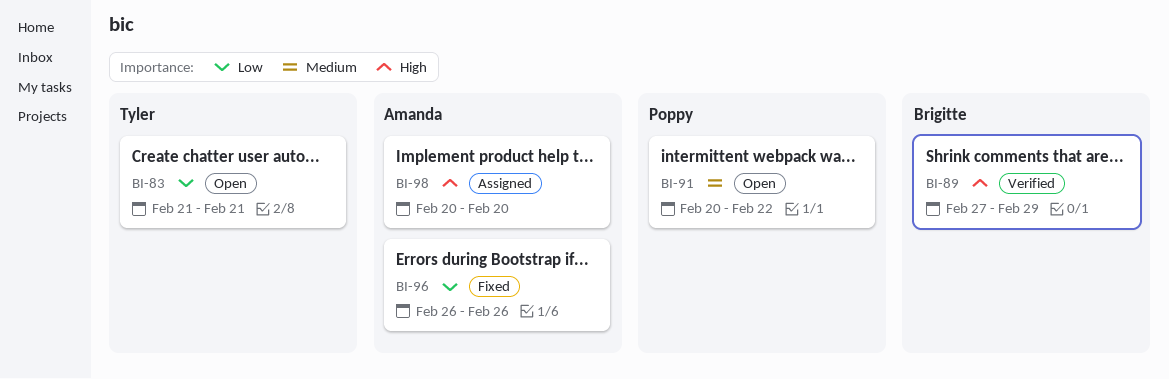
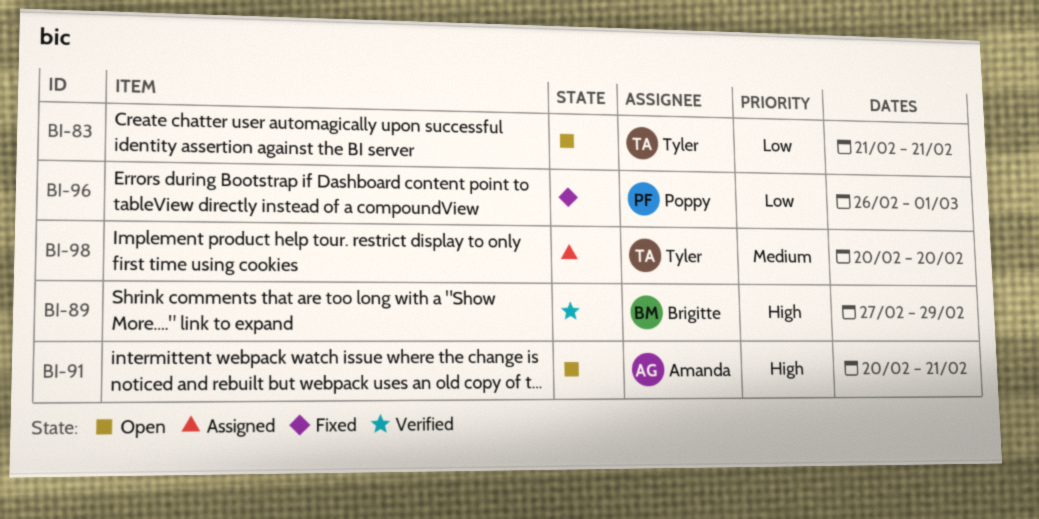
BI-91, owner: Poppy -> Amanda
BI-91, priority: Medium -> High
BI-91, due: Feb 22 -> Feb 21
BI-96, owner: Amanda -> Poppy
BI-96, due: Feb 26 -> Mar 1
BI-98, owner: Amanda -> Tyler
BI-98, priority: High -> Medium

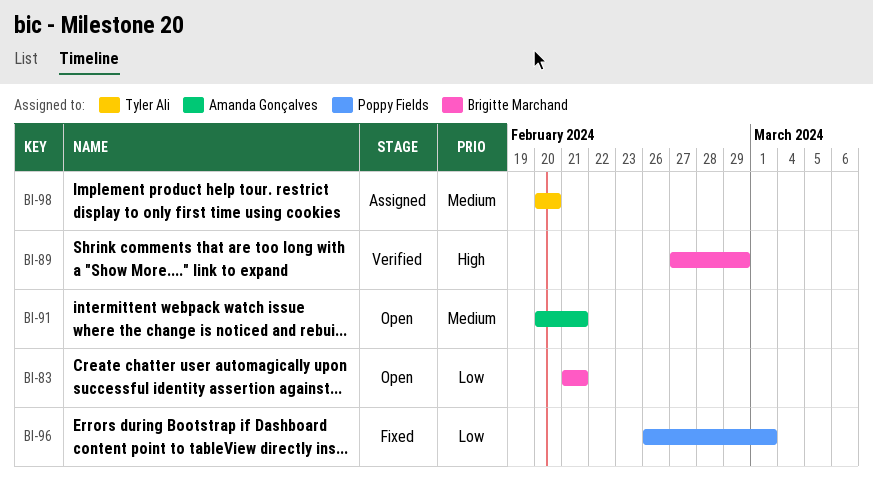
BI-83, owner: Tyler Ali -> Brigitte Marchand
BI-91, priority: High -> Medium

